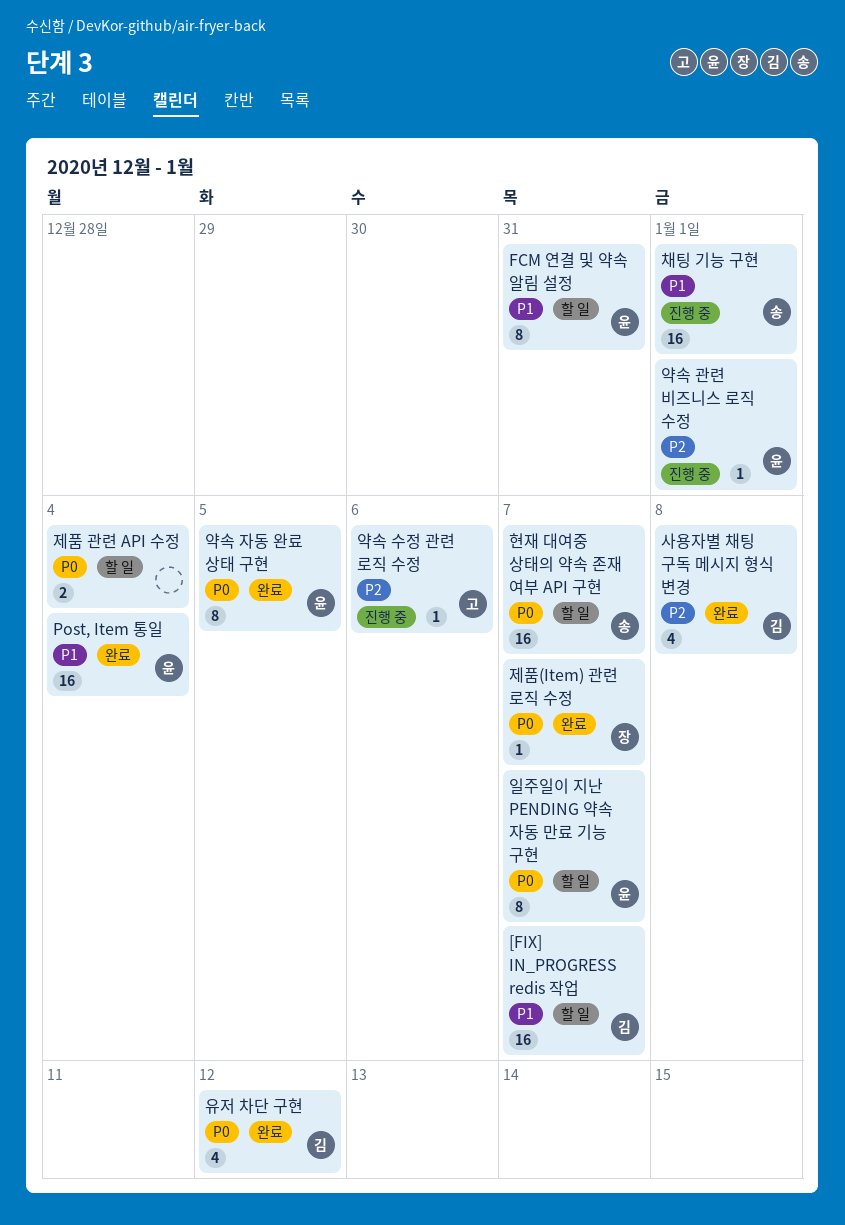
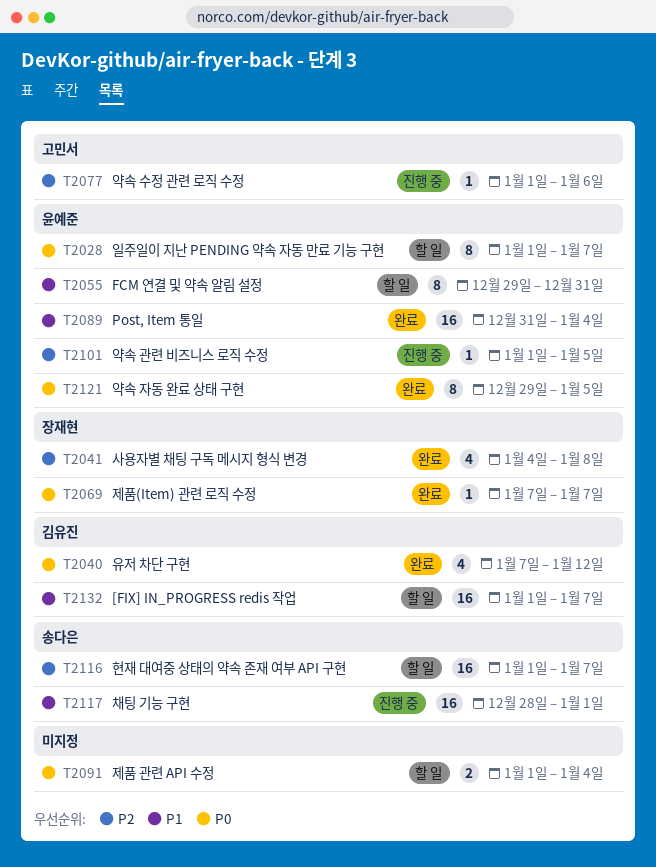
사용자별 채팅 구독 메시지 형식 변경, owner: 김유진 -> 장재현
약속 관련 비즈니스 로직 수정, due: Jan 1 -> Jan 5
현재 대여중 상태의 약속 존재 여부 API 구현, priority: P0 -> P2

